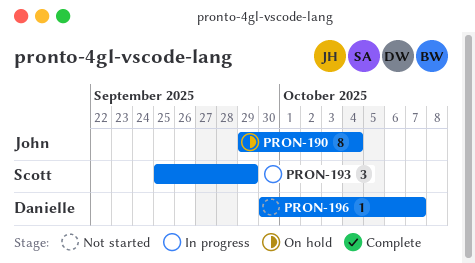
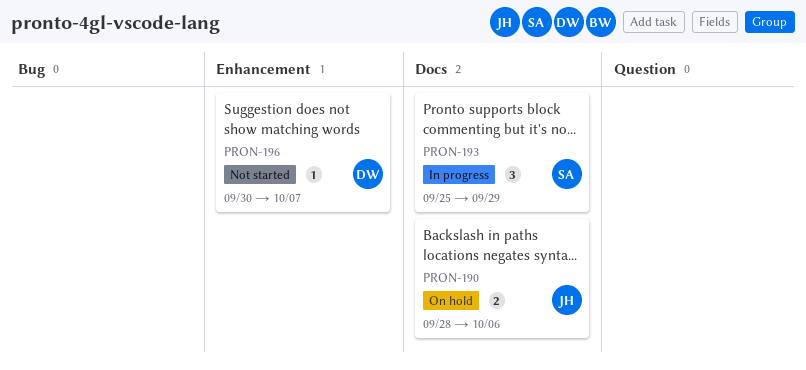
PRON-190, estimate: 8 -> 2
PRON-190, start: Sep 29 -> Sep 28
PRON-190, due: Oct 4 -> Oct 6

